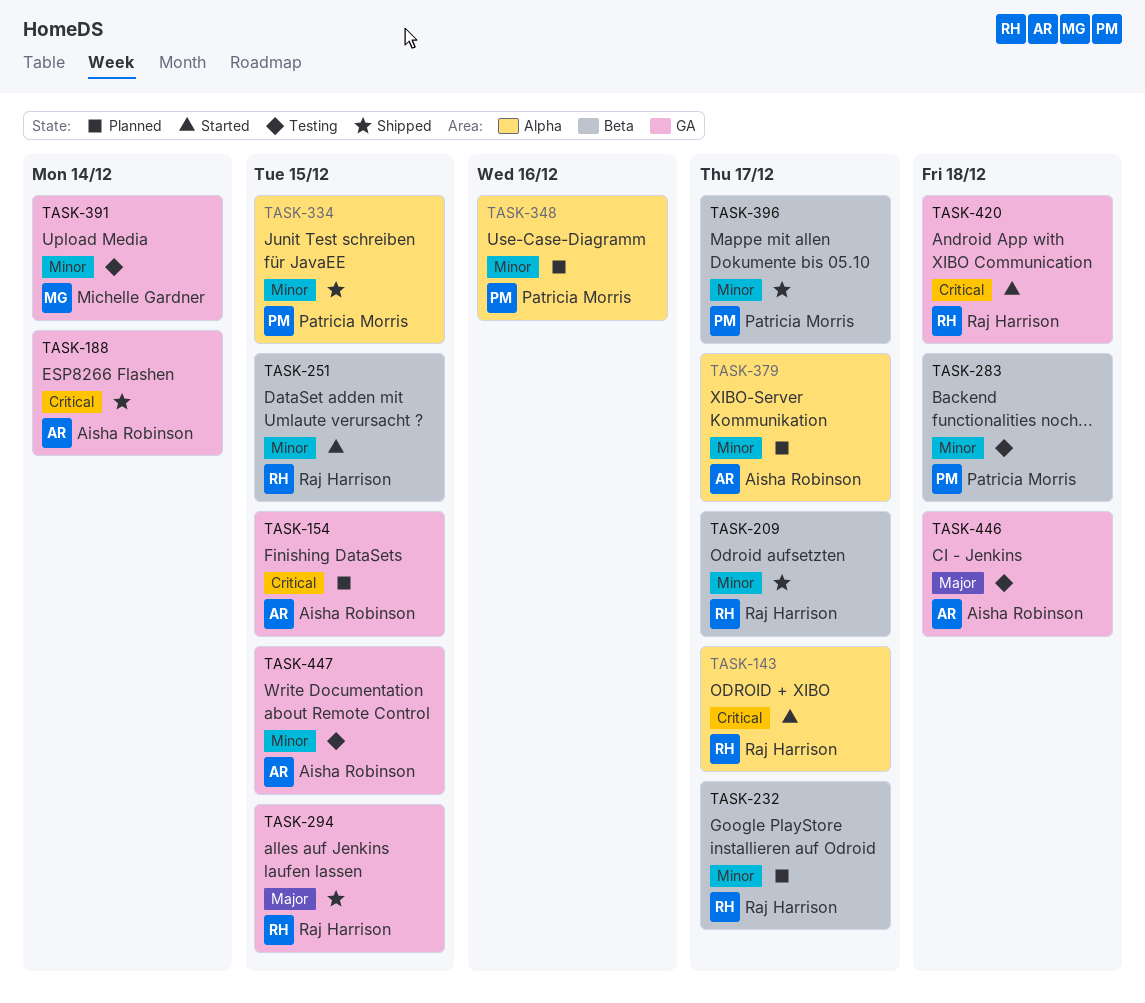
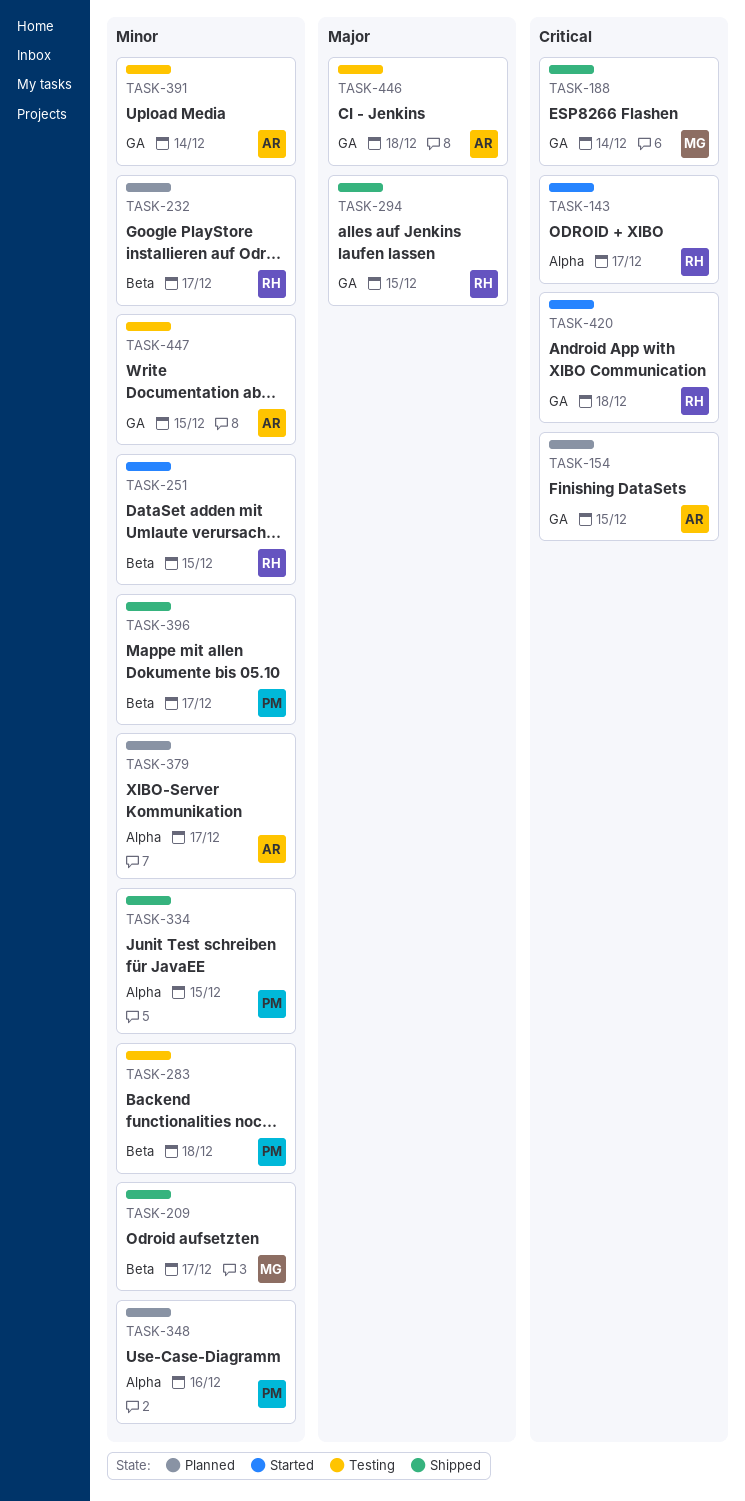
TASK-188, owner: Aisha Robinson -> Michelle Gardner
TASK-209, owner: Raj Harrison -> Michelle Gardner
TASK-391, owner: Michelle Gardner -> Aisha Robinson

